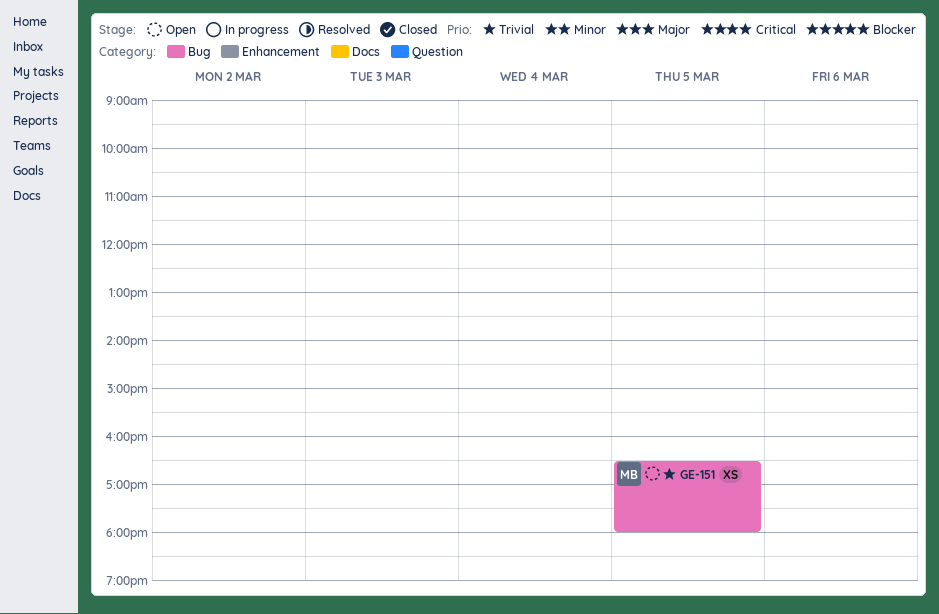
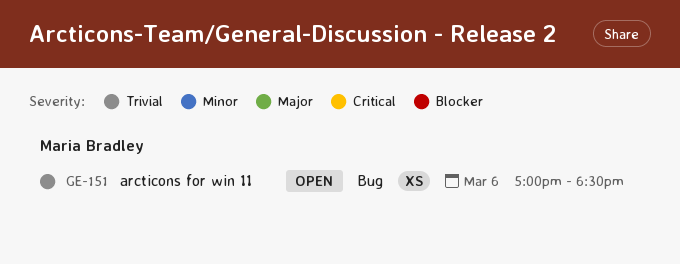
GE-151, day: Mar 5 -> Mar 6
GE-151, begins: 16:30 -> 17:00
GE-151, ends: 18:00 -> 18:30

